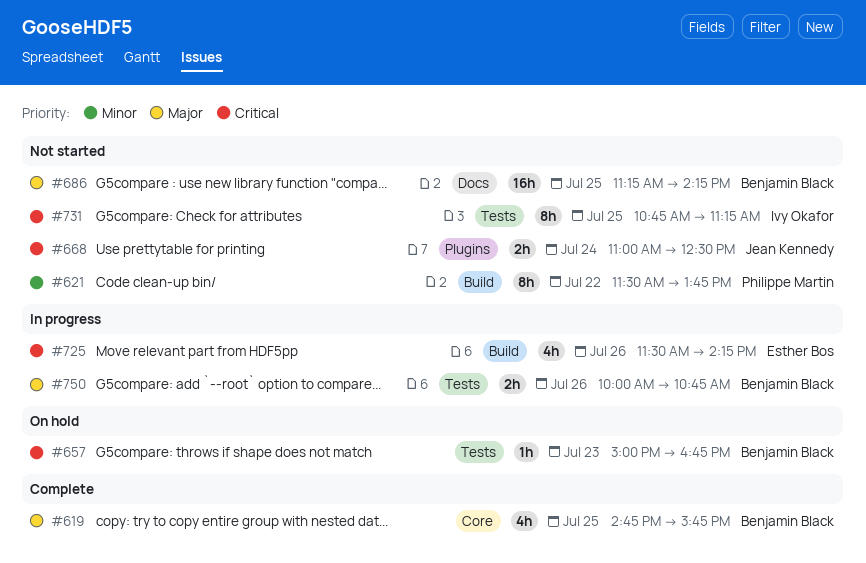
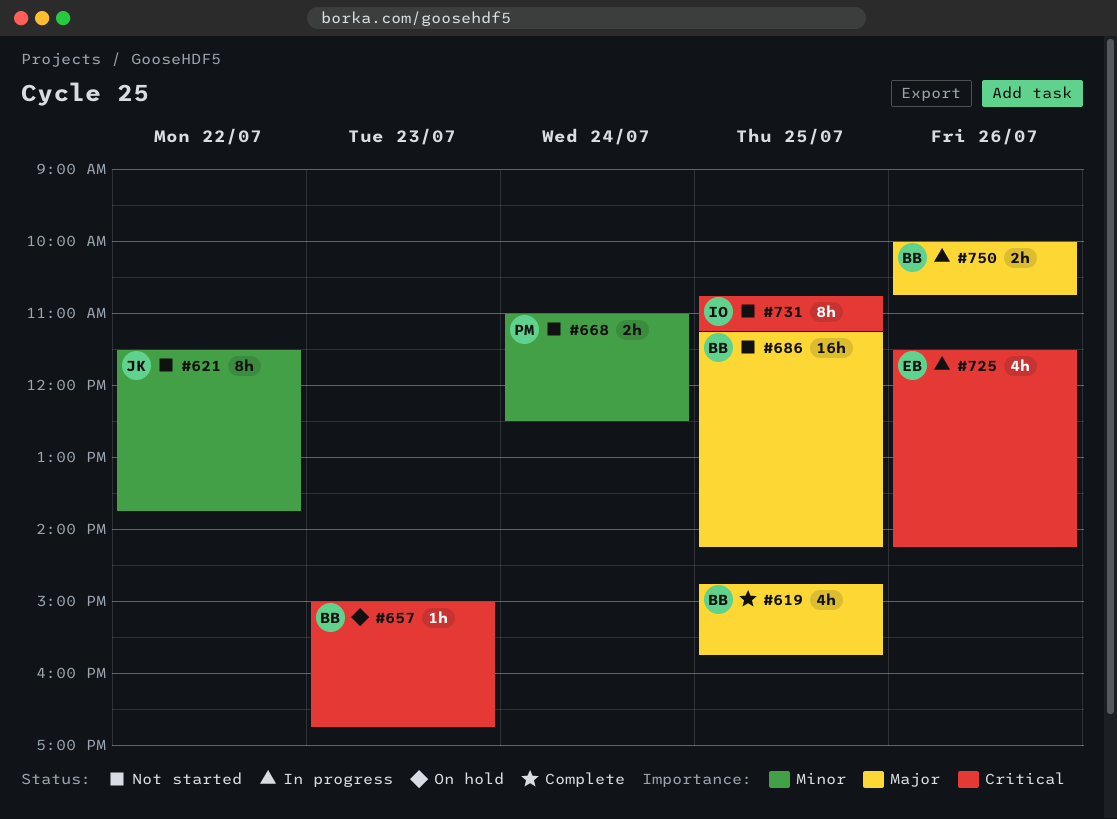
#621, owner: Philippe Martin -> Jean Kennedy
#668, owner: Jean Kennedy -> Philippe Martin
#668, priority: Critical -> Minor

